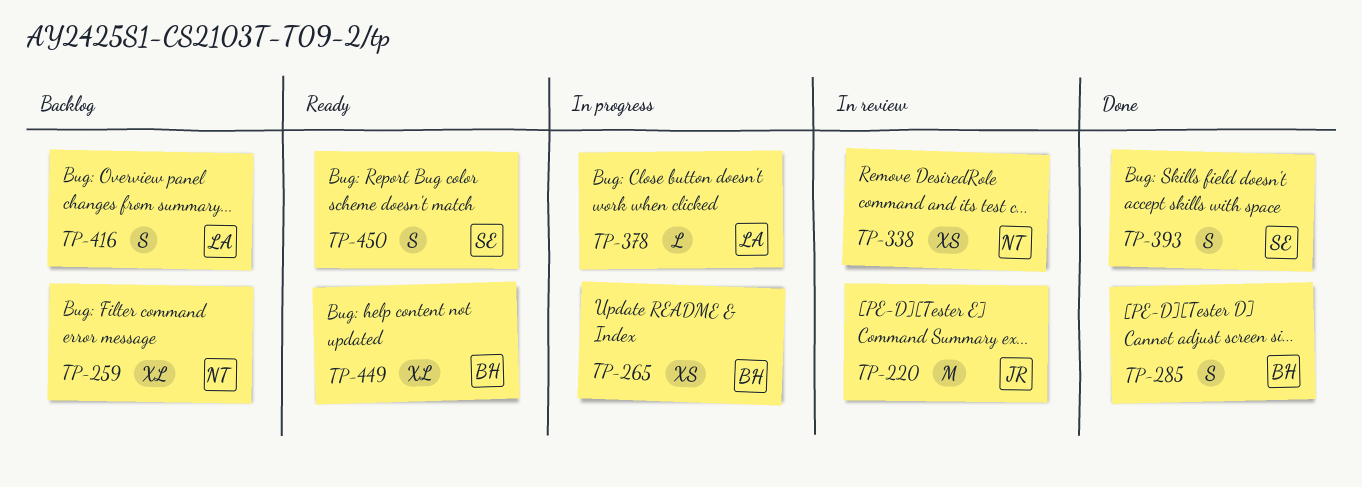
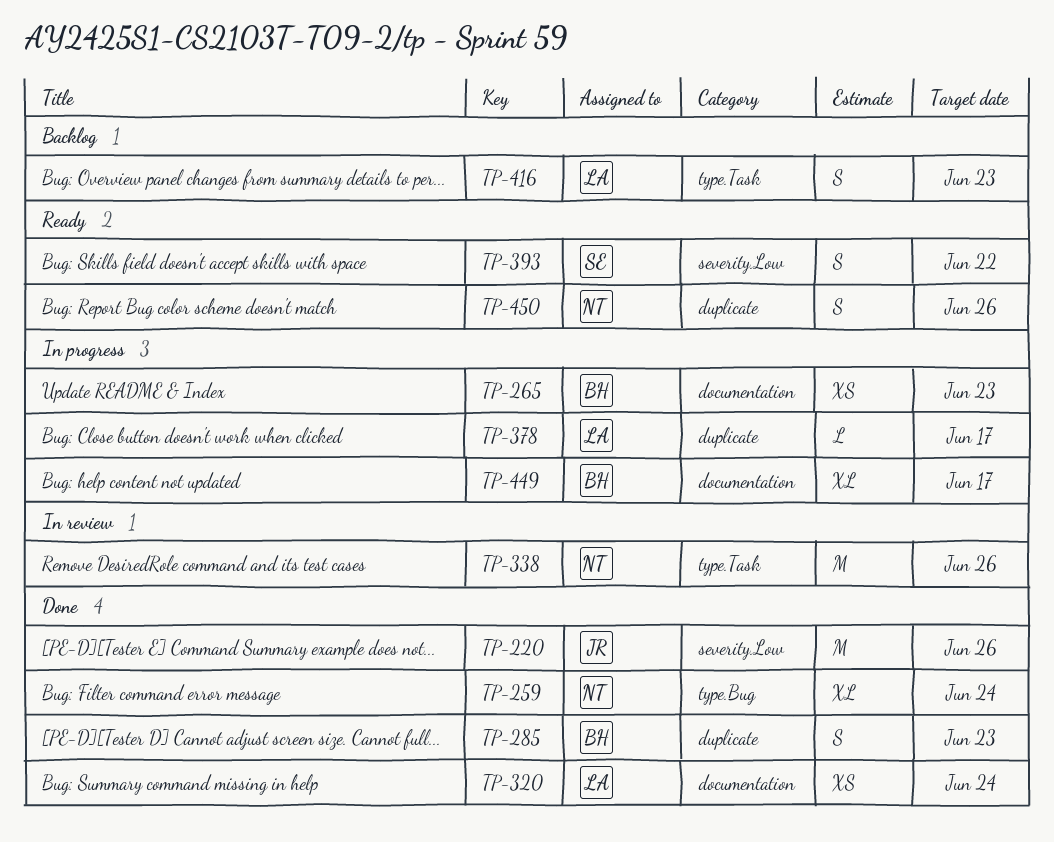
TP-220, status: In review -> Done
TP-259, status: Backlog -> Done
TP-320: none -> present
TP-338, estimate: XS -> M
TP-393, status: Done -> Ready
TP-449, status: Ready -> In progress
TP-450, owner: SE -> NT

